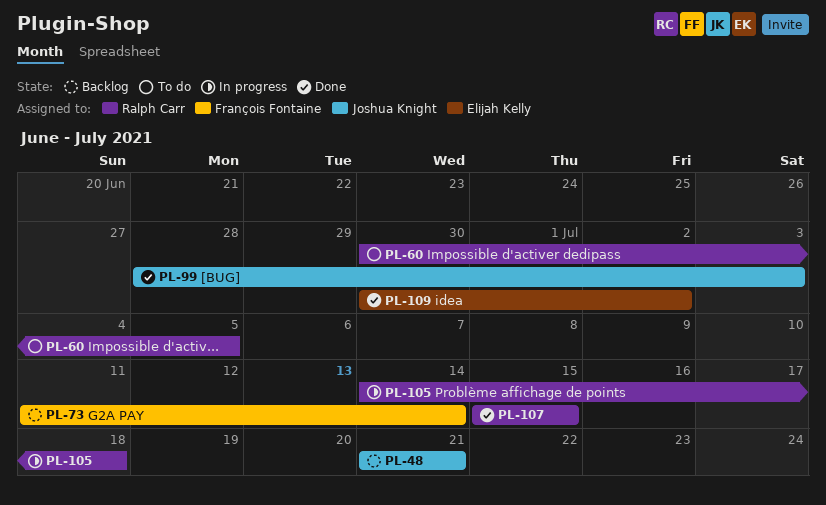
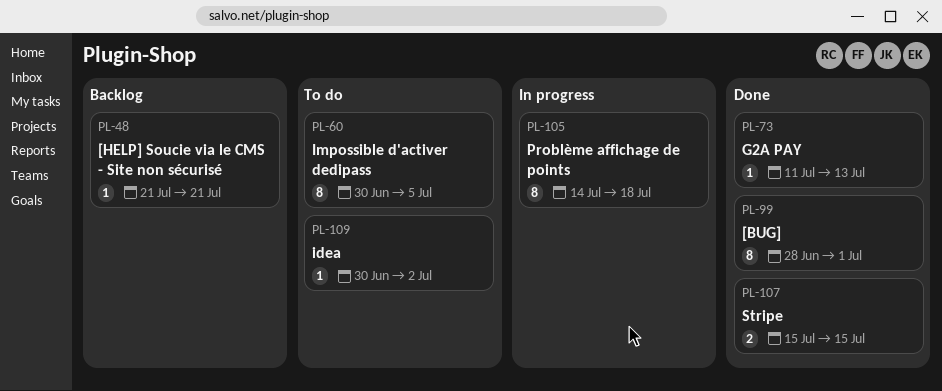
PL-73, status: Backlog -> Done
PL-73, due: Jul 14 -> Jul 13
PL-99, due: Jul 3 -> Jul 1
PL-109, status: Done -> To do

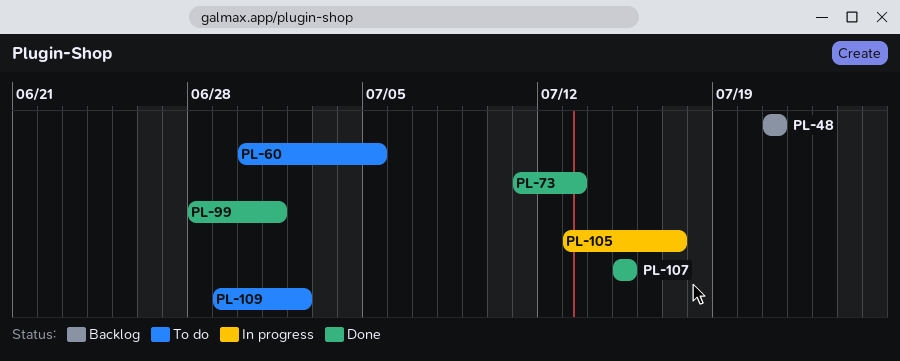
PL-105, start: Jul 14 -> Jul 13
PL-105, due: Jul 18 -> Jul 17
PL-109, start: Jun 30 -> Jun 29

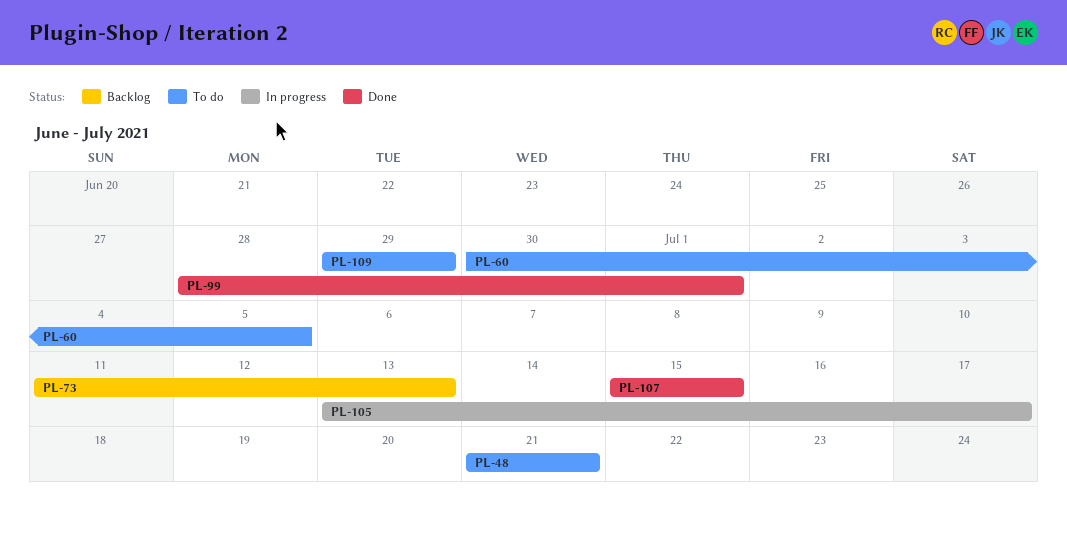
PL-48, status: Backlog -> To do
PL-73, status: Done -> Backlog
PL-109, due: Jul 2 -> Jun 29

